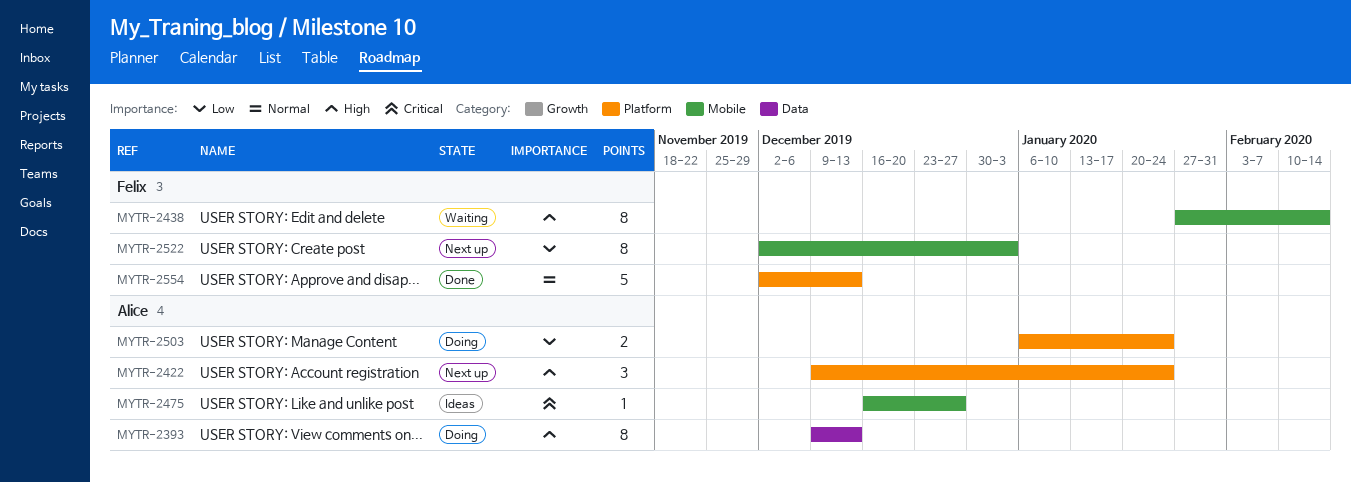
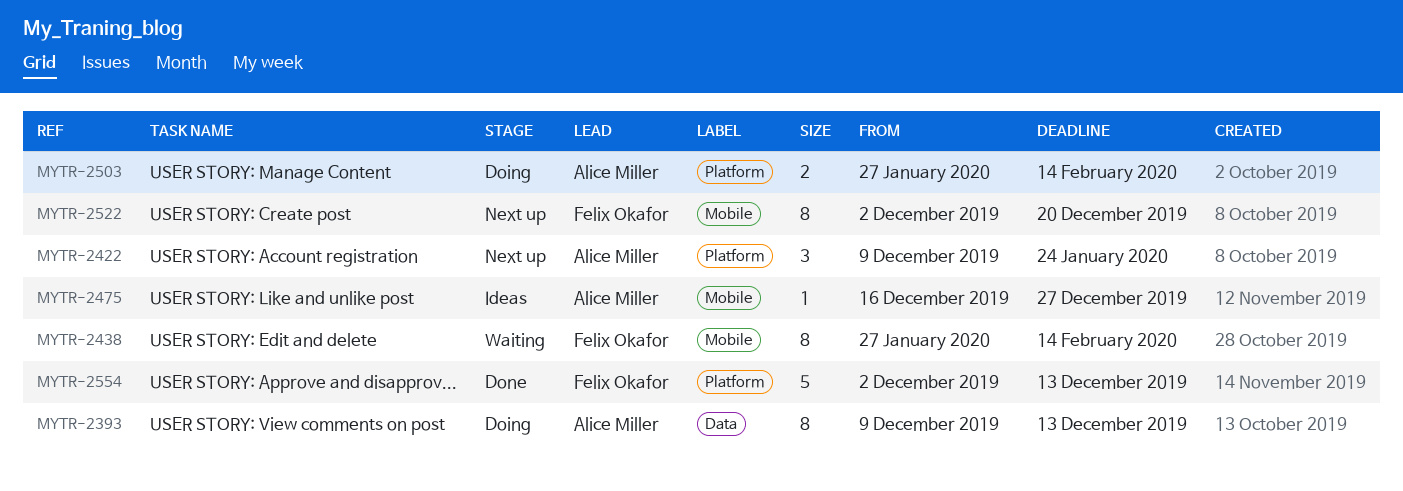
MYTR-2503, start: Jan 6 -> Jan 27
MYTR-2503, due: Jan 24 -> Feb 14
MYTR-2522, due: Jan 3 -> Dec 20

